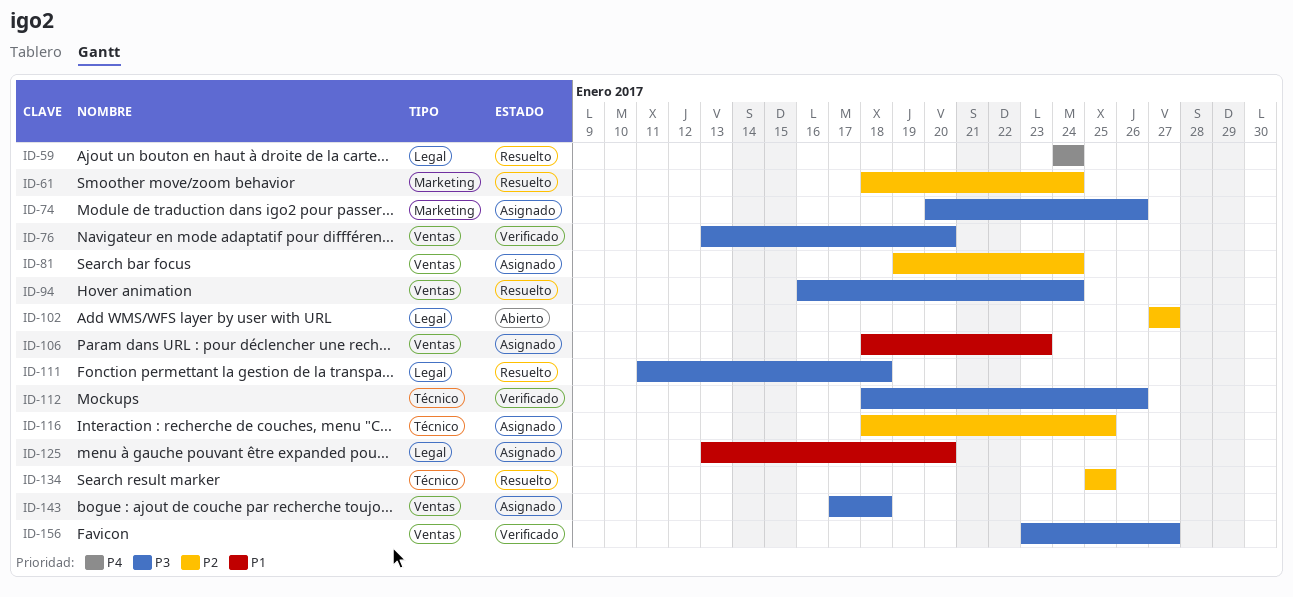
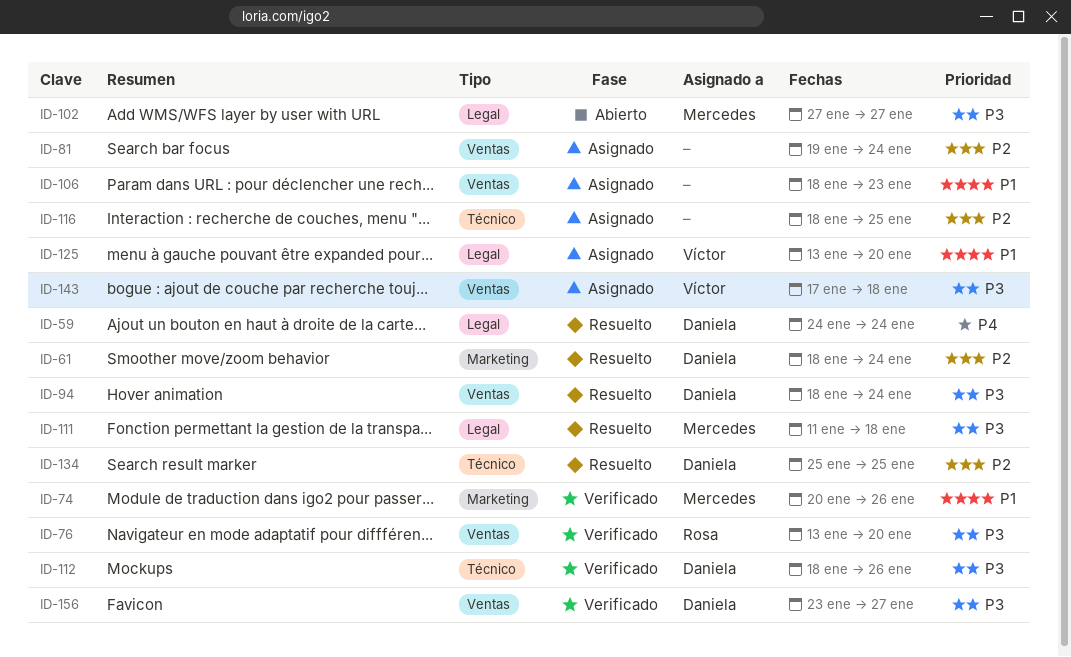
ID-74, status: Asignado -> Verificado
ID-74, priority: P3 -> P1
ID-94, start: Jan 16 -> Jan 18
ID-102, priority: P2 -> P3

